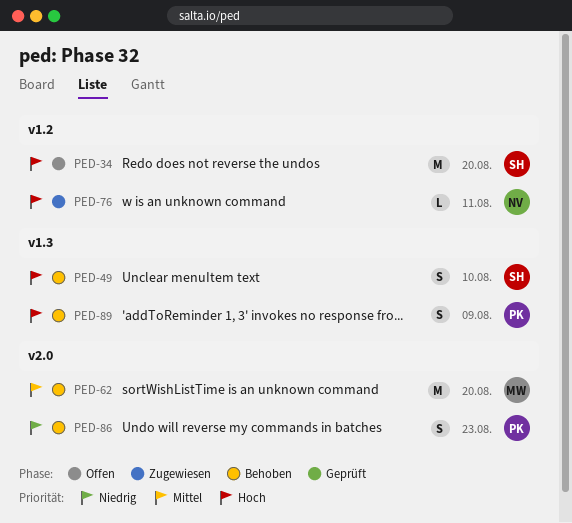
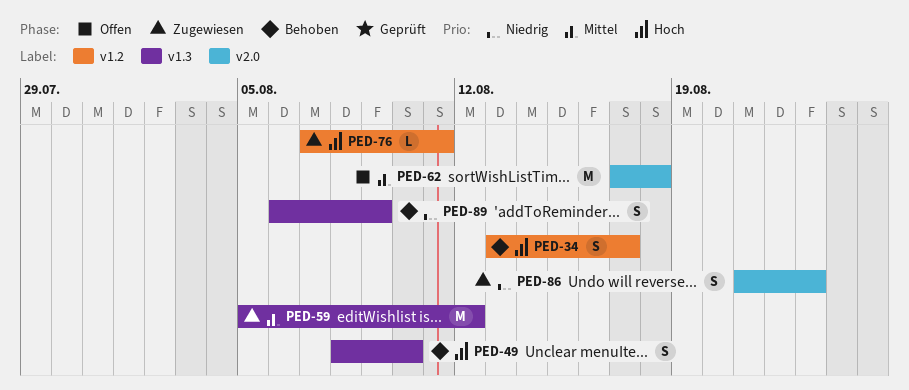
PED-34, status: Offen -> Behoben
PED-34, estimate: M -> S
PED-34, due: Aug 20 -> Aug 17
PED-59: none -> present
PED-62, status: Behoben -> Offen
PED-62, due: Aug 20 -> Aug 18
PED-86, status: Behoben -> Zugewiesen
PED-89, priority: Hoch -> Niedrig

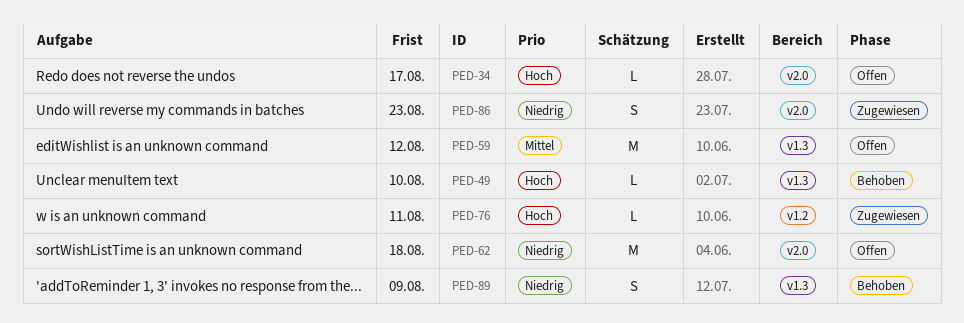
PED-34, status: Behoben -> Offen
PED-34, label: v1.2 -> v2.0
PED-34, estimate: S -> L
PED-49, estimate: S -> L
PED-59, status: Zugewiesen -> Offen
PED-62, priority: Mittel -> Niedrig

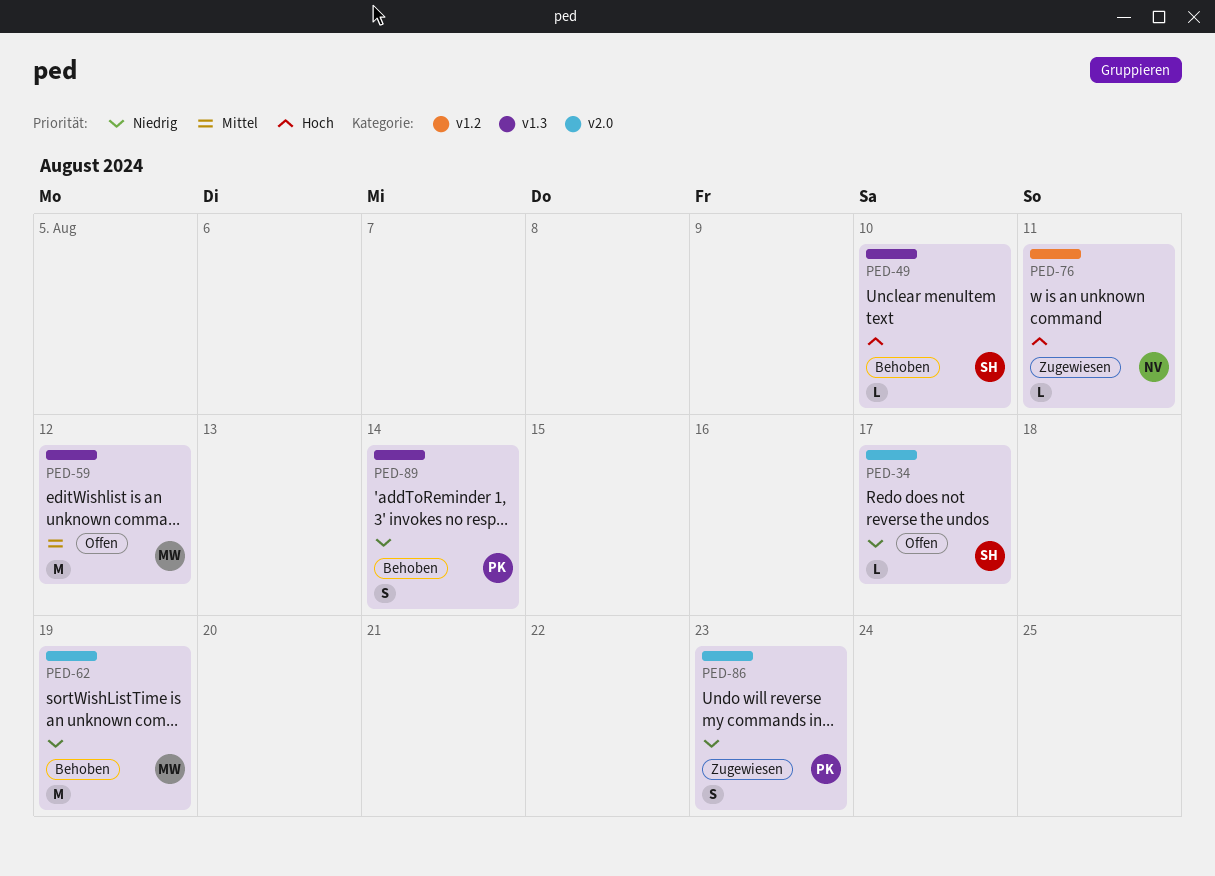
PED-34, priority: Hoch -> Niedrig
PED-62, status: Offen -> Behoben
PED-62, due: Aug 18 -> Aug 19
PED-89, due: Aug 9 -> Aug 14

